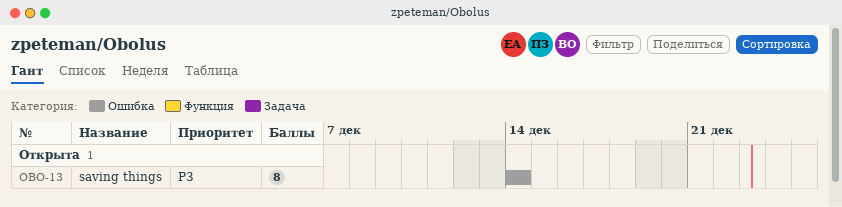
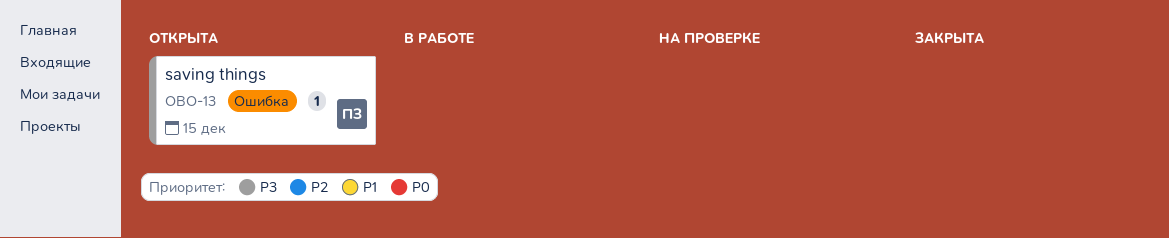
OBO-13, estimate: 8 -> 1
OBO-13, due: Dec 14 -> Dec 15

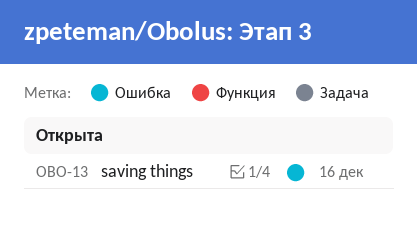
OBO-13, due: Dec 15 -> Dec 16

